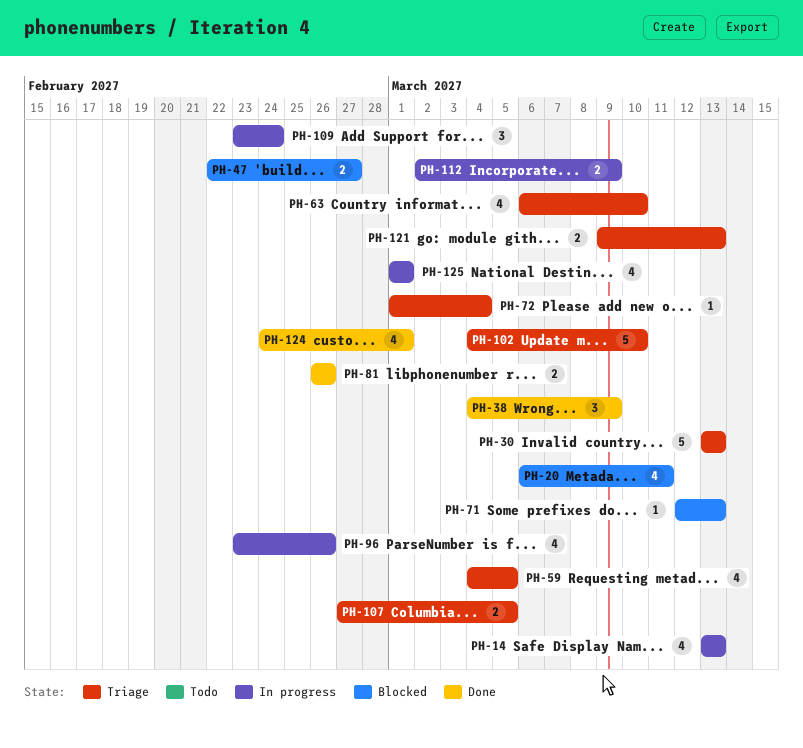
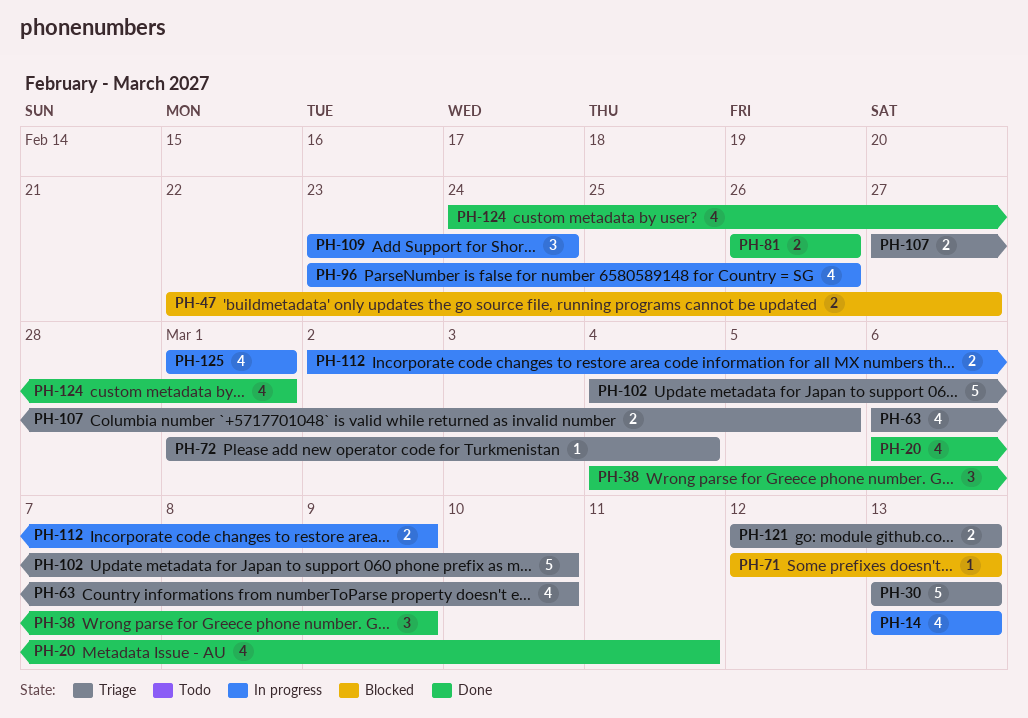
PH-20, status: Blocked -> Done
PH-59: present -> none
PH-121, start: Mar 9 -> Mar 12

